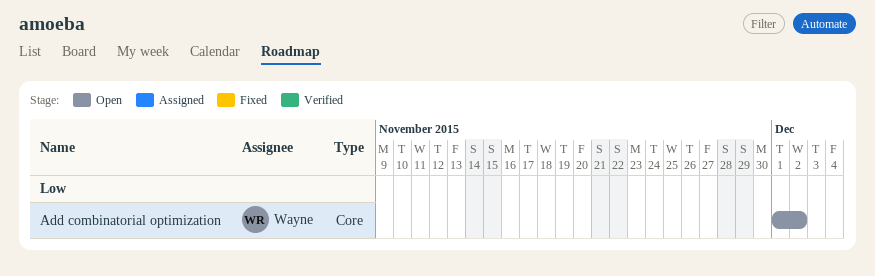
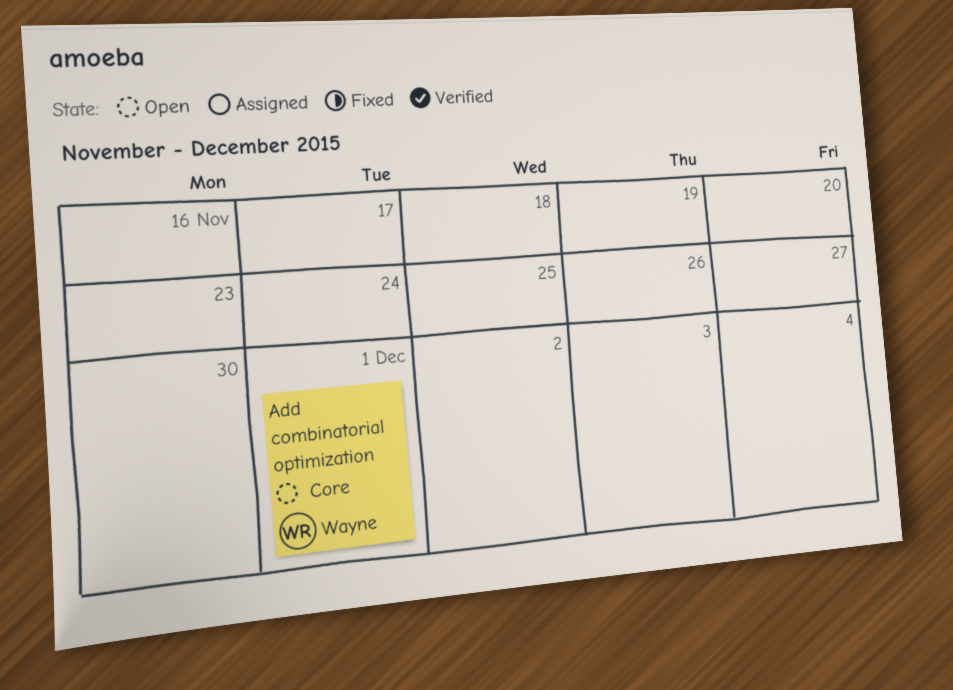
Add combinatorial optimization, due: Dec 2 -> Dec 1

